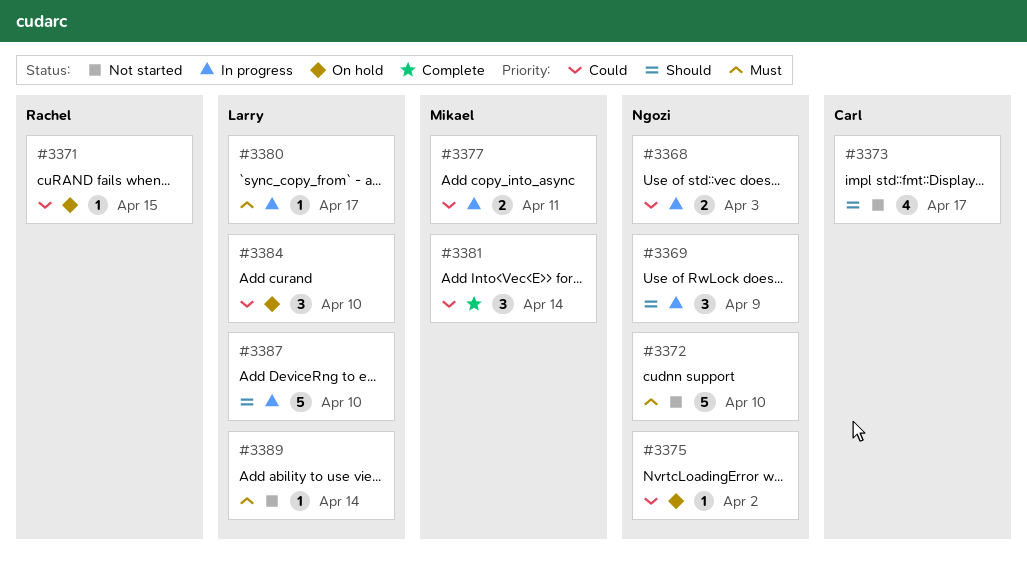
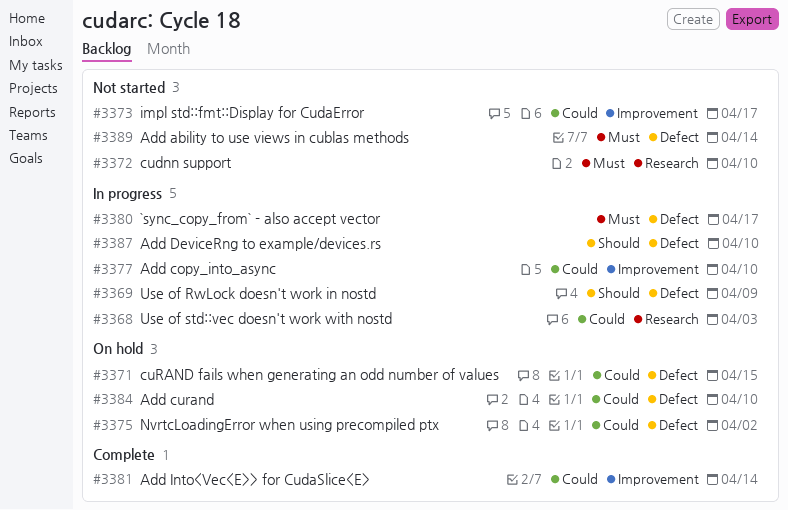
#3373, priority: Should -> Could
#3377, due: Apr 11 -> Apr 10

